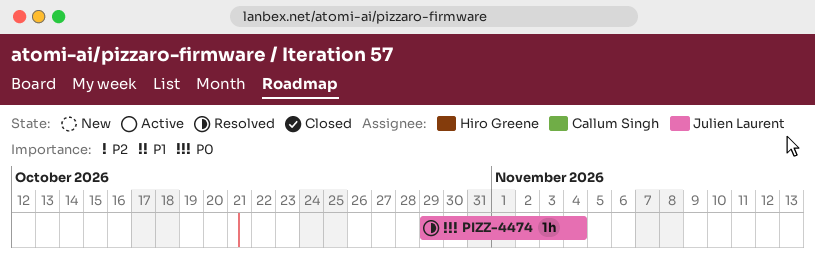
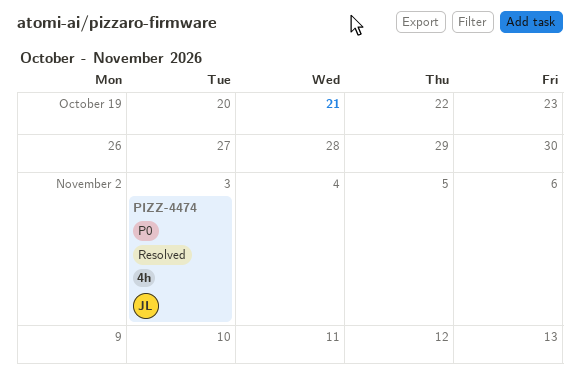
PIZZ-4474, estimate: 1h -> 4h
PIZZ-4474, due: Nov 4 -> Nov 3

